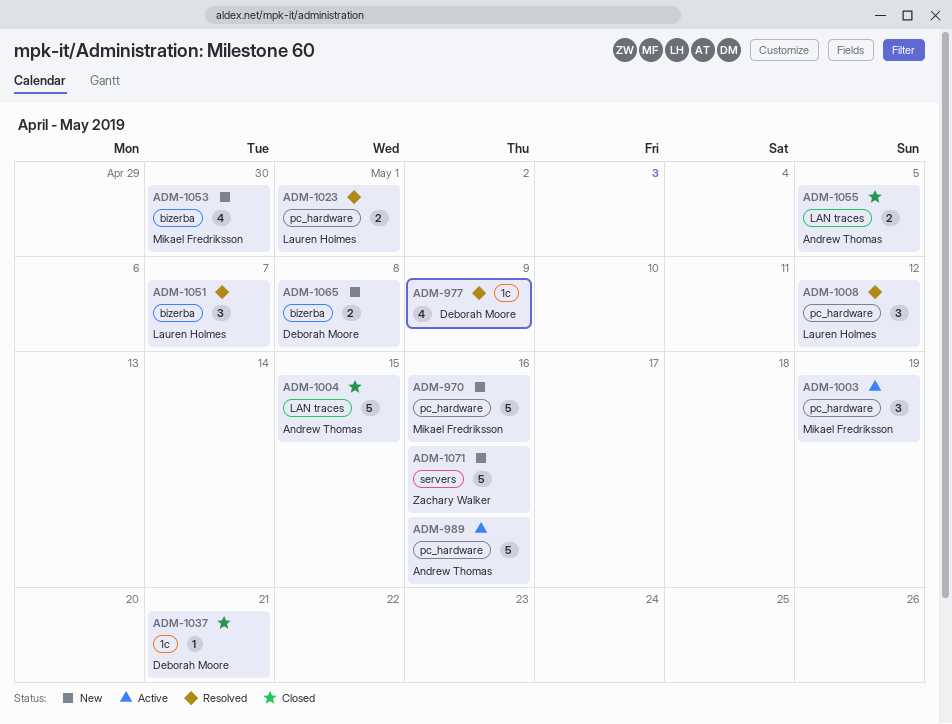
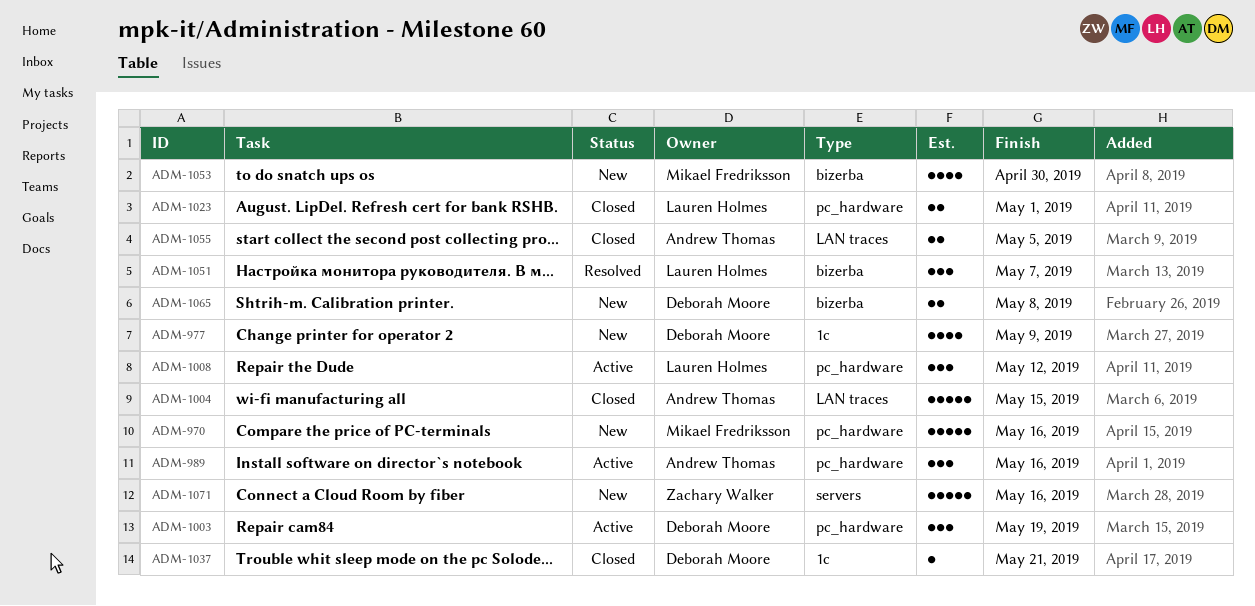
ADM-977, status: Resolved -> New
ADM-989, estimate: 5 -> 3
ADM-1003, owner: Mikael Fredriksson -> Deborah Moore
ADM-1008, status: Resolved -> Active
ADM-1023, status: Resolved -> Closed

